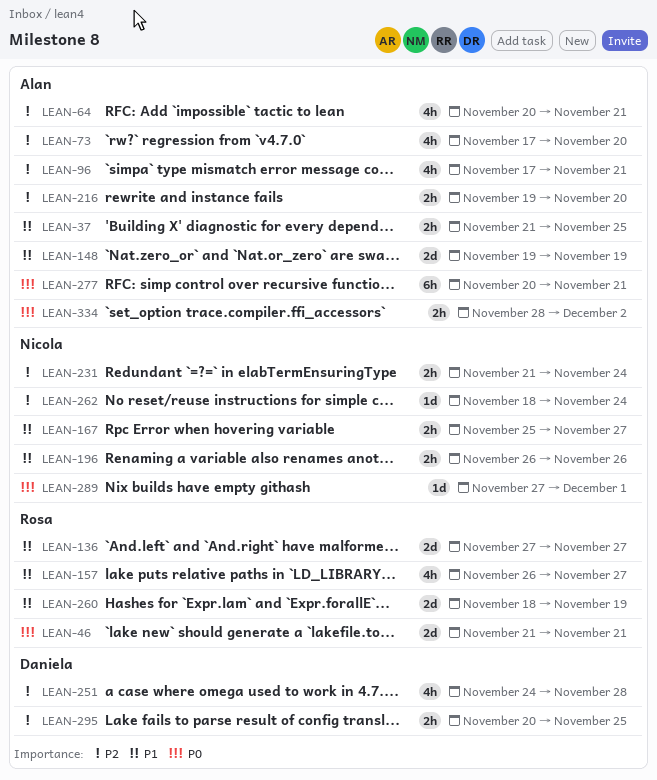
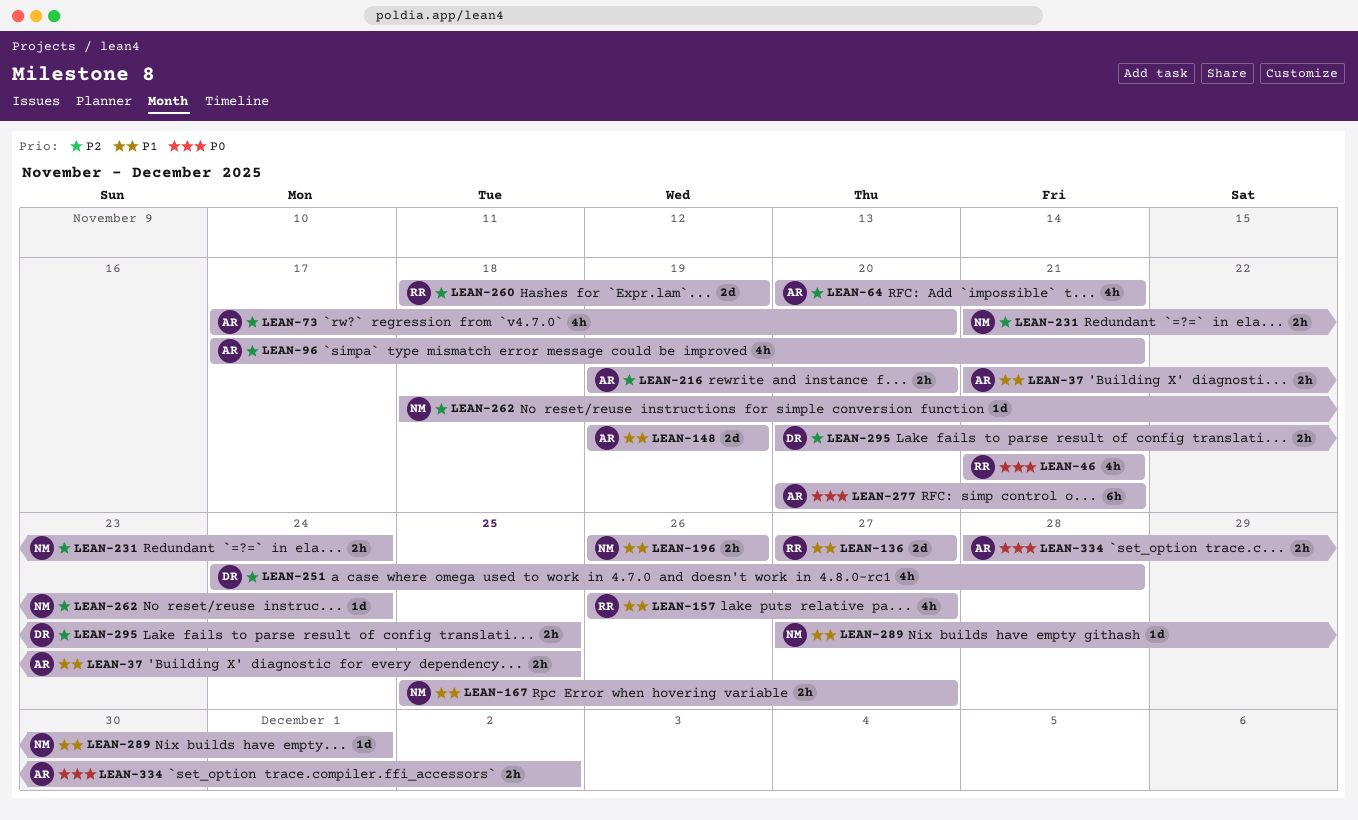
LEAN-46, estimate: 2d -> 4h
LEAN-260, priority: P1 -> P2
LEAN-289, priority: P0 -> P1

